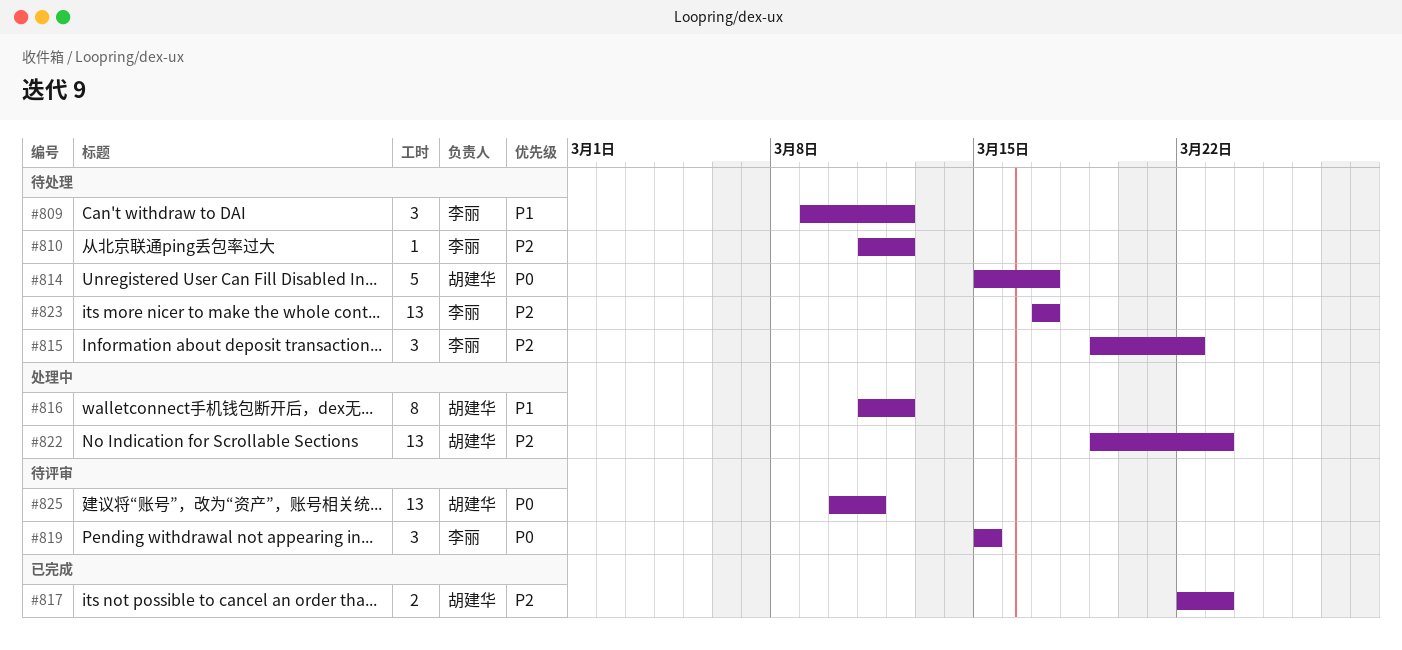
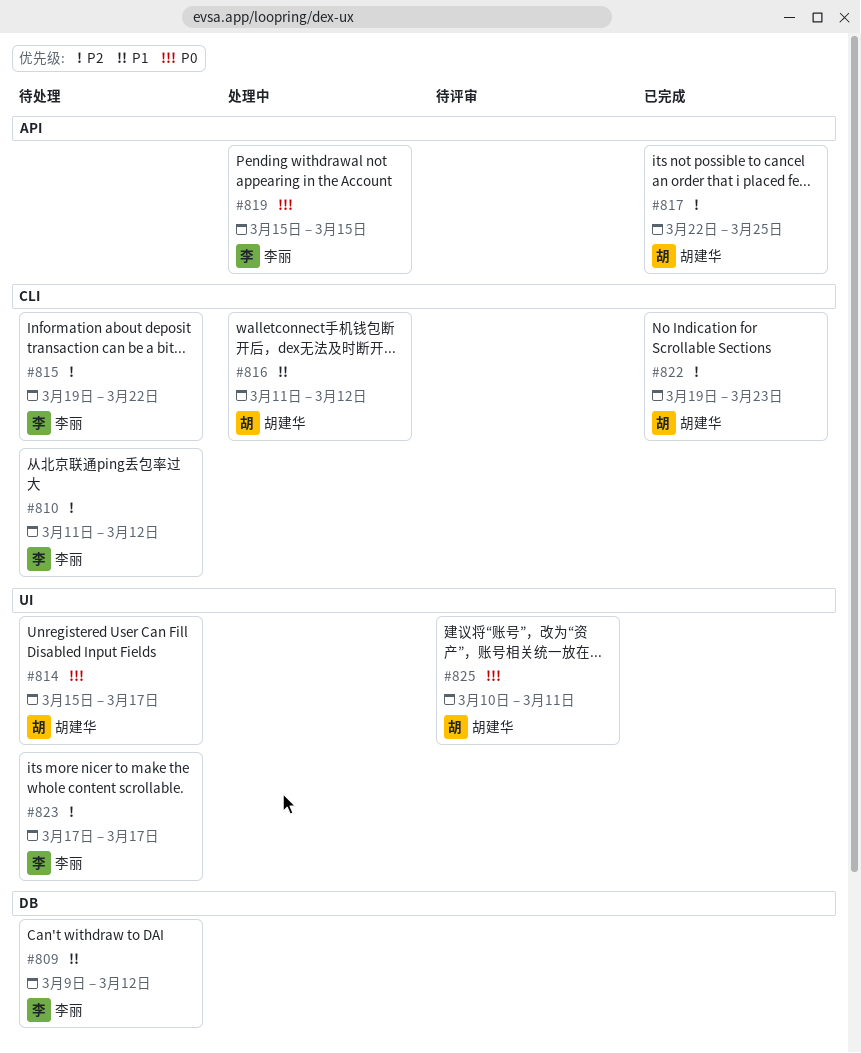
#817, due: Mar 23 -> Mar 25
#819, status: 待评审 -> 处理中
#822, status: 处理中 -> 已完成

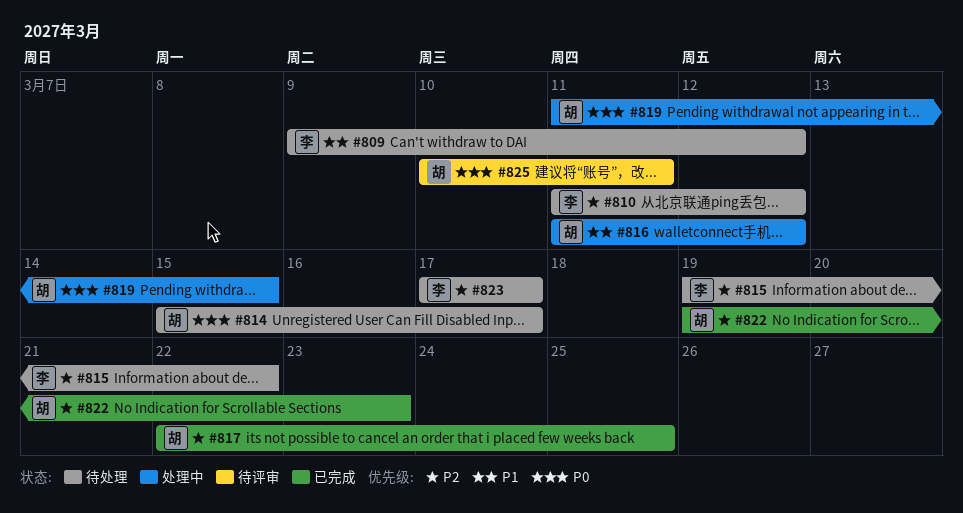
#819, owner: 李丽 -> 胡建华
#819, start: Mar 15 -> Mar 11

